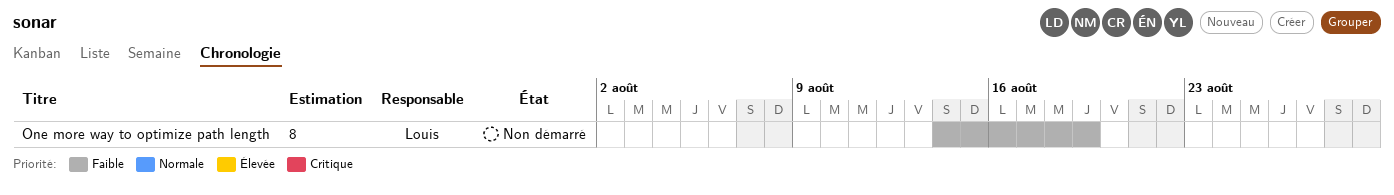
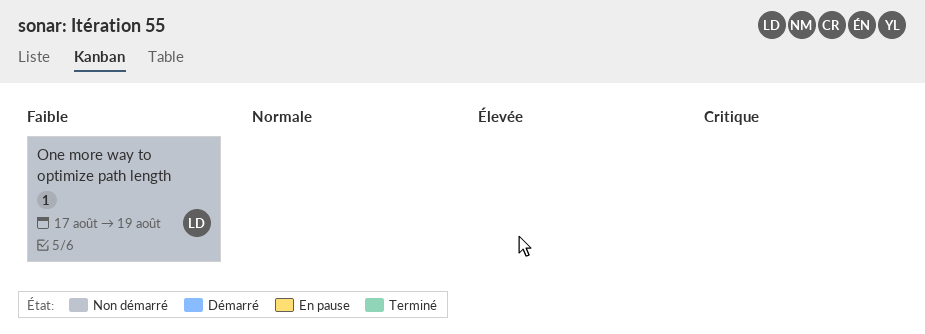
One more way to optimize path length, estimate: 8 -> 1
One more way to optimize path length, start: Aug 14 -> Aug 17

